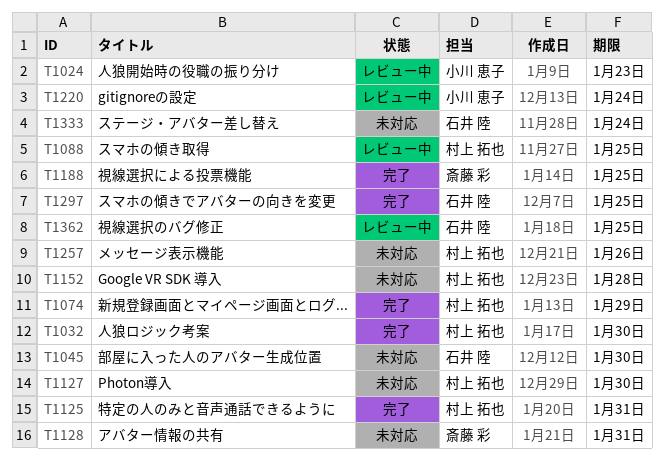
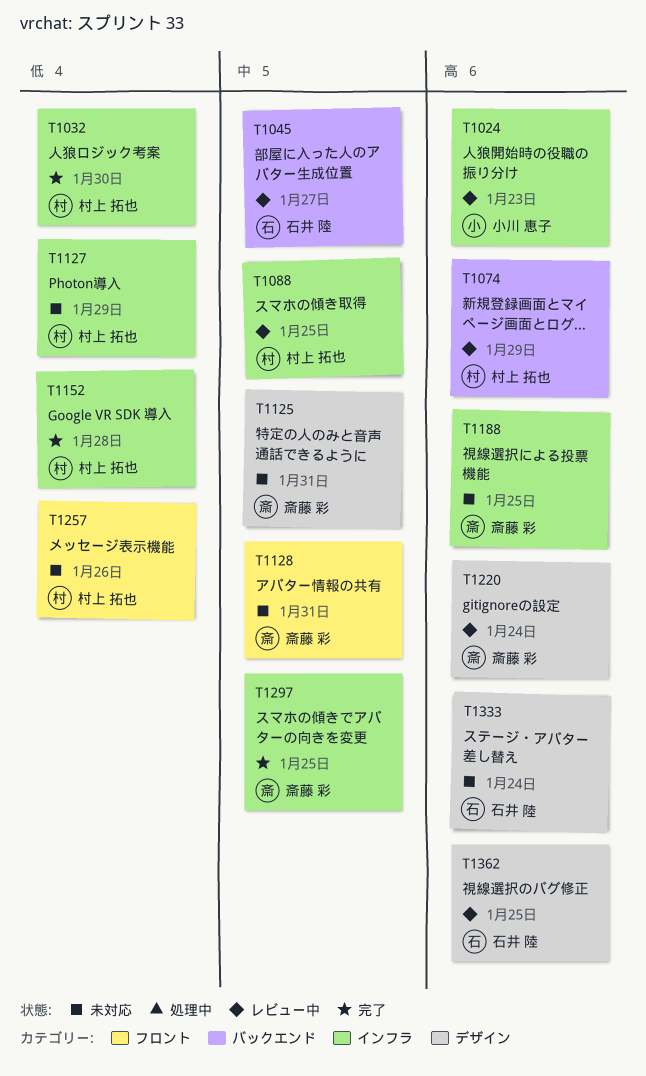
T1045, status: 未対応 -> レビュー中
T1045, due: Jan 30 -> Jan 27
T1074, status: 完了 -> レビュー中
T1125, status: 完了 -> 未対応
T1125, owner: 村上 拓也 -> 斎藤 彩
T1127, due: Jan 30 -> Jan 29
T1152, status: 未対応 -> 完了
T1188, status: 完了 -> 未対応
T1220, owner: 小川 恵子 -> 斎藤 彩
T1297, owner: 石井 陸 -> 斎藤 彩

